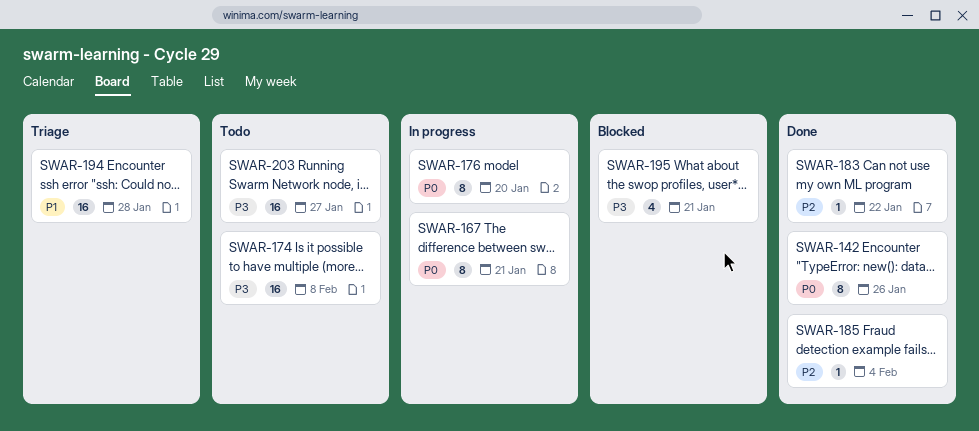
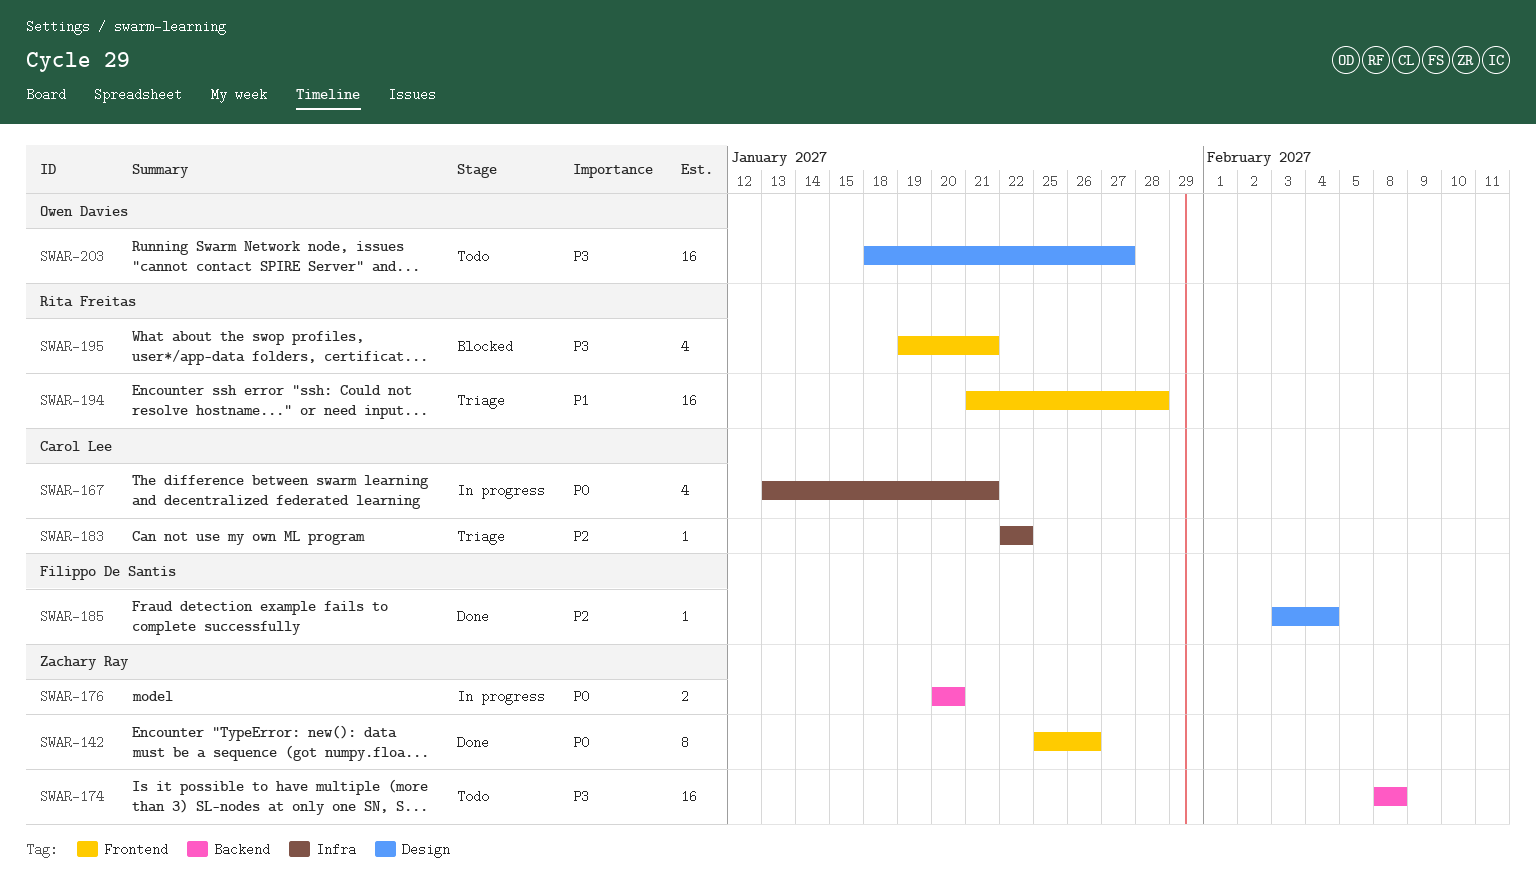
SWAR-167, estimate: 8 -> 4
SWAR-176, estimate: 8 -> 2
SWAR-183, status: Done -> Triage

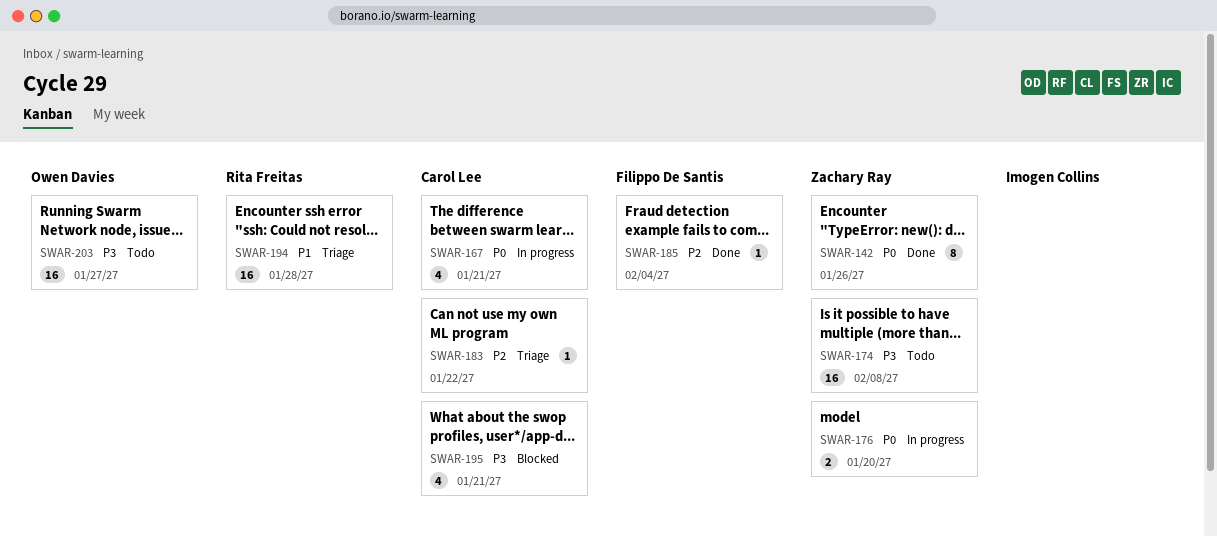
SWAR-195, owner: Rita Freitas -> Carol Lee

